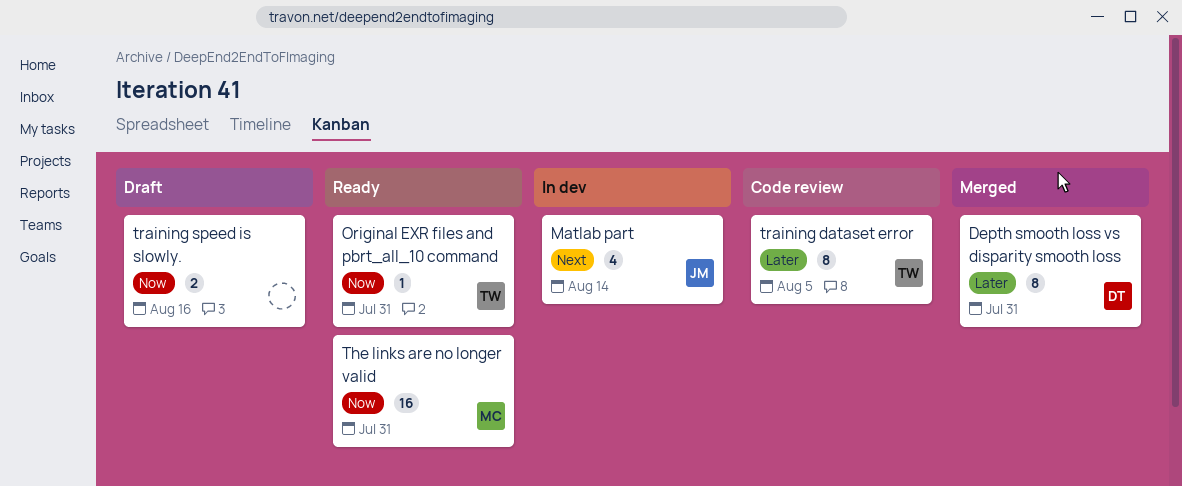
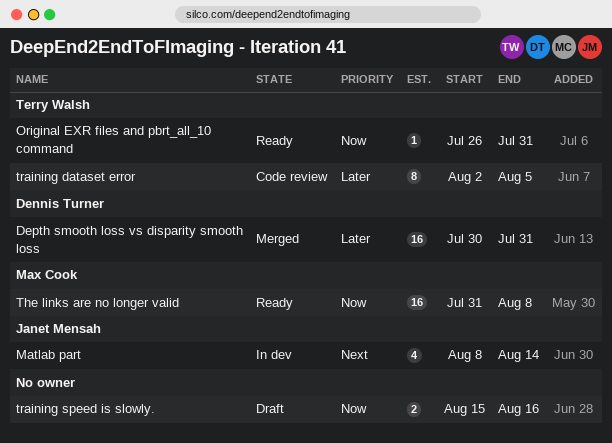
Depth smooth loss vs disparity smooth loss, estimate: 8 -> 16
The links are no longer valid, due: Jul 31 -> Aug 8

